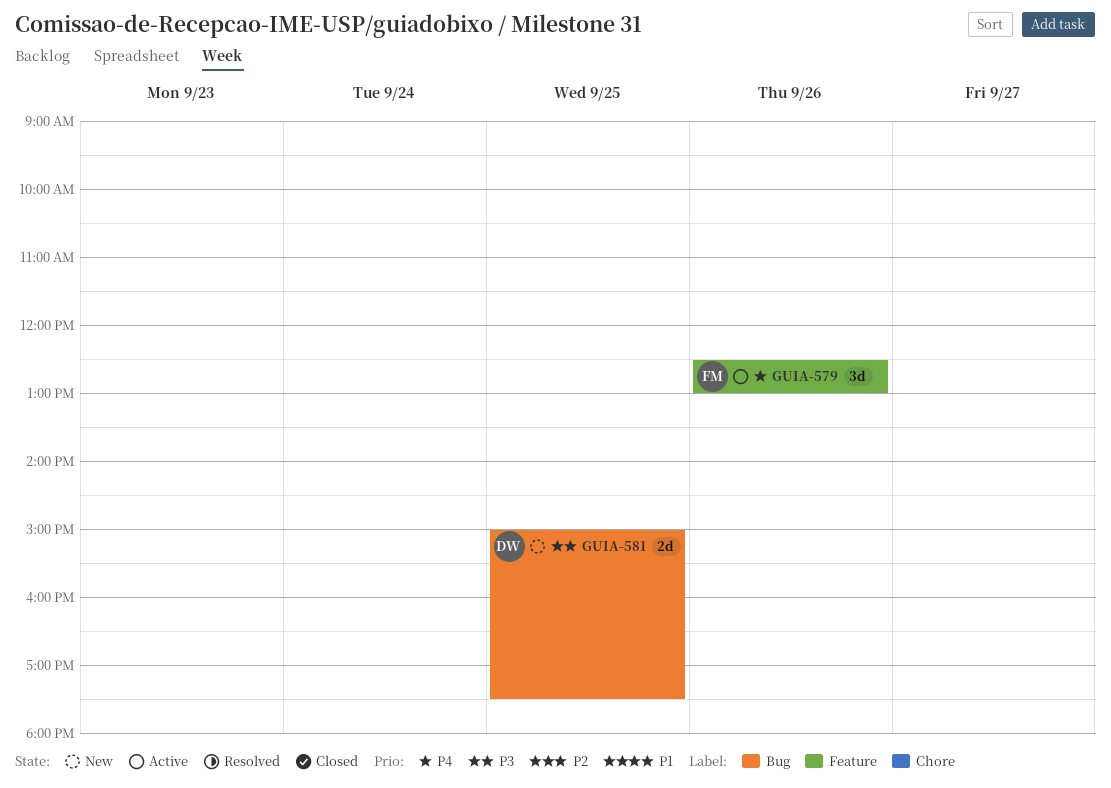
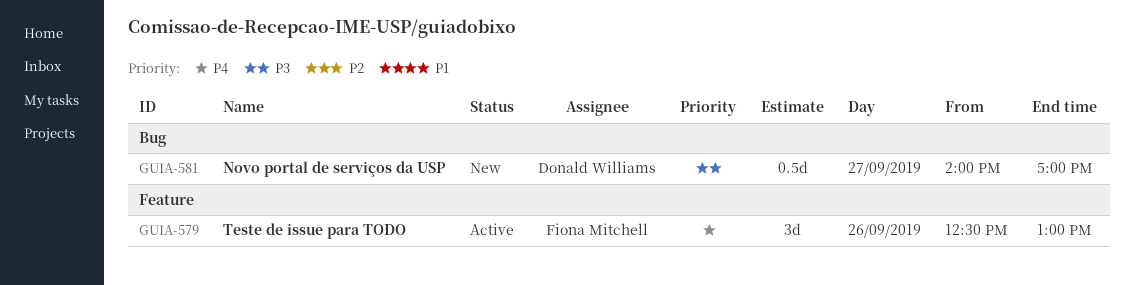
GUIA-581, estimate: 2d -> 0.5d
GUIA-581, day: Sep 25 -> Sep 27
GUIA-581, begins: 15:00 -> 14:00
GUIA-581, ends: 17:30 -> 17:00

